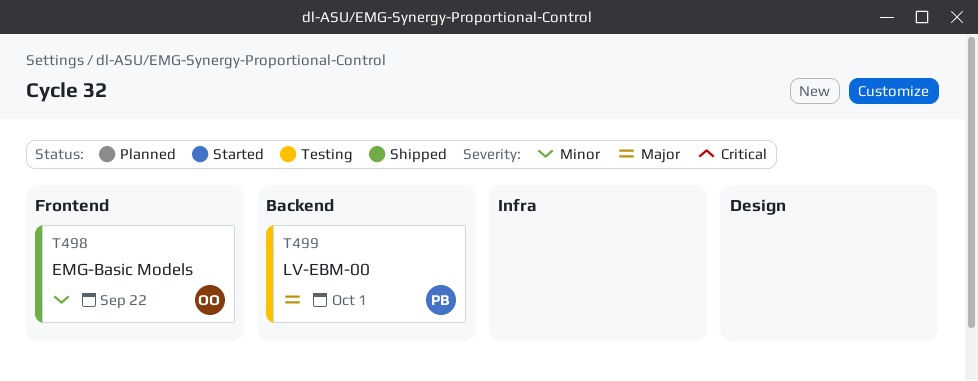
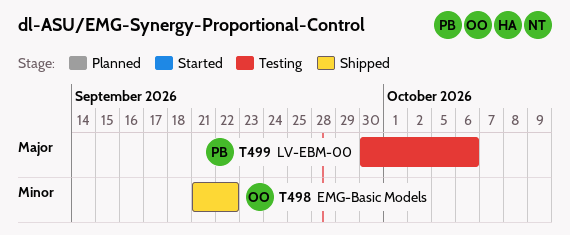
T499, due: Oct 1 -> Oct 6

